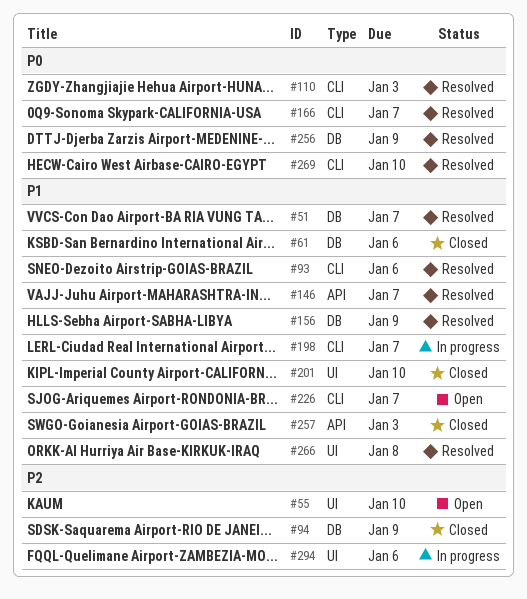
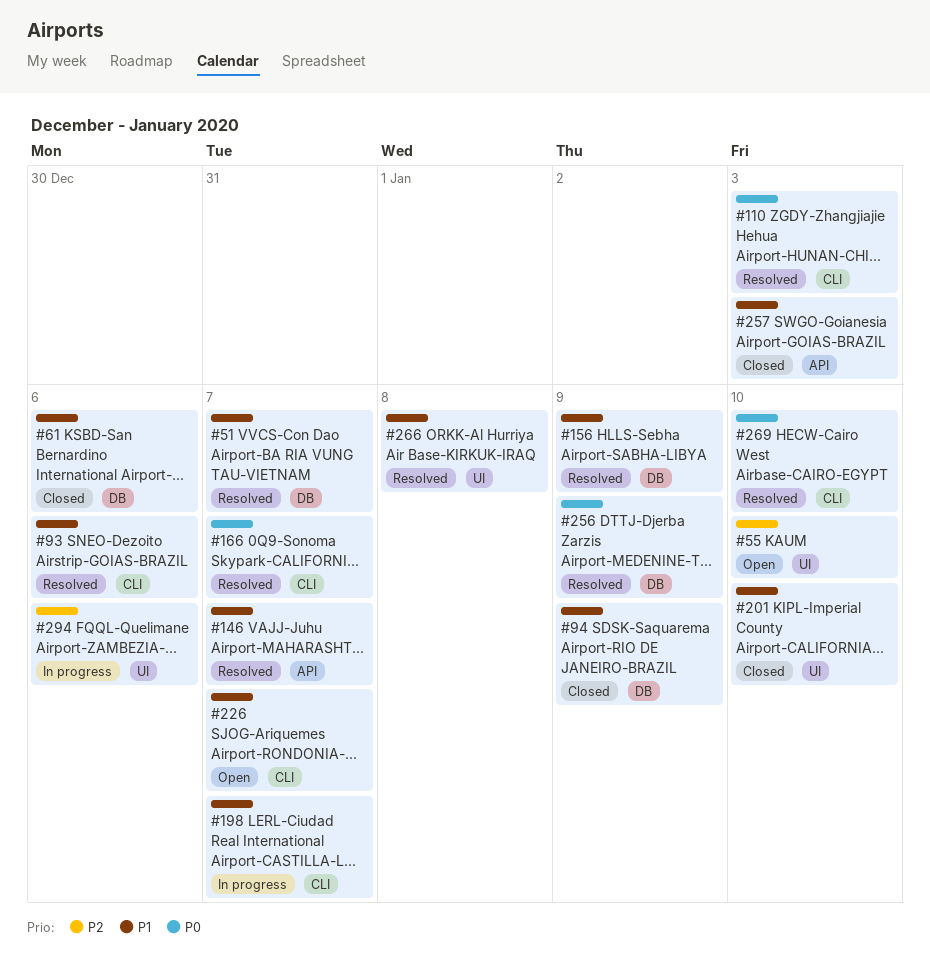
#94, priority: P2 -> P1

